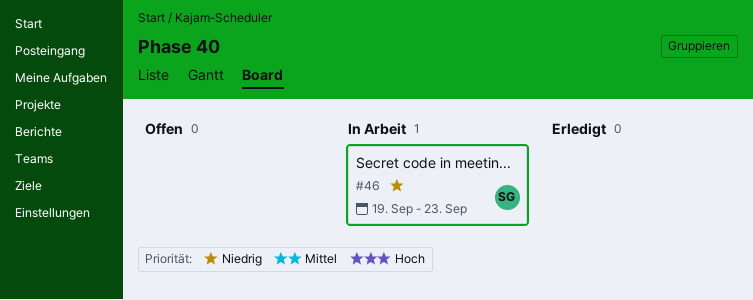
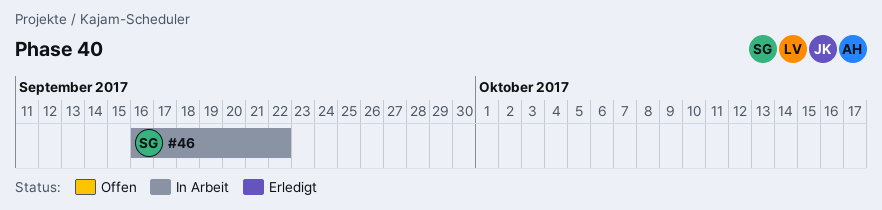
#46, start: Sep 19 -> Sep 16
#46, due: Sep 23 -> Sep 22

